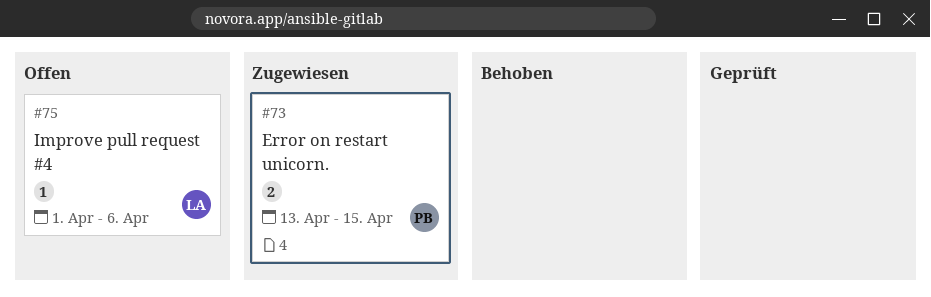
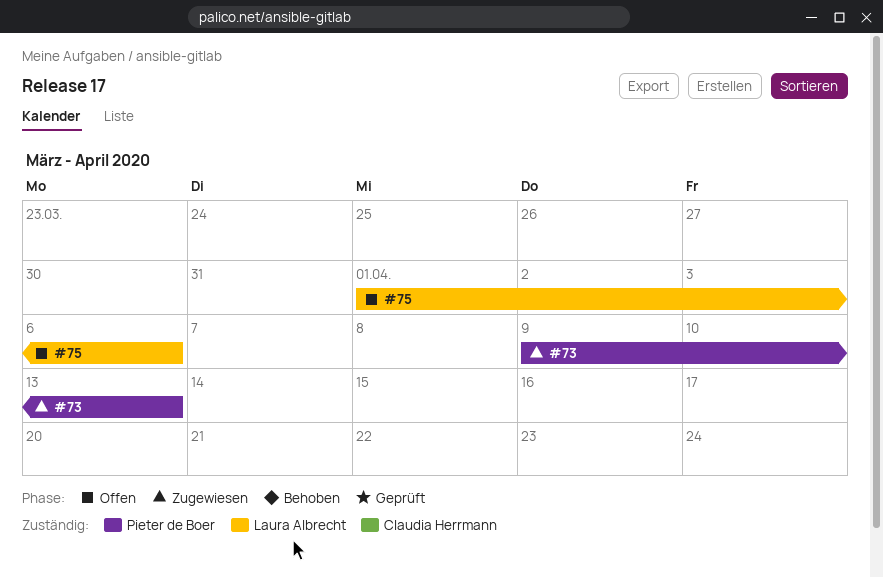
#73, start: Apr 13 -> Apr 9
#73, due: Apr 15 -> Apr 13

